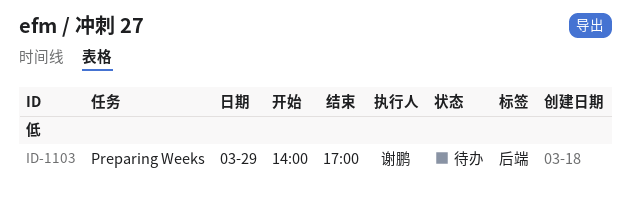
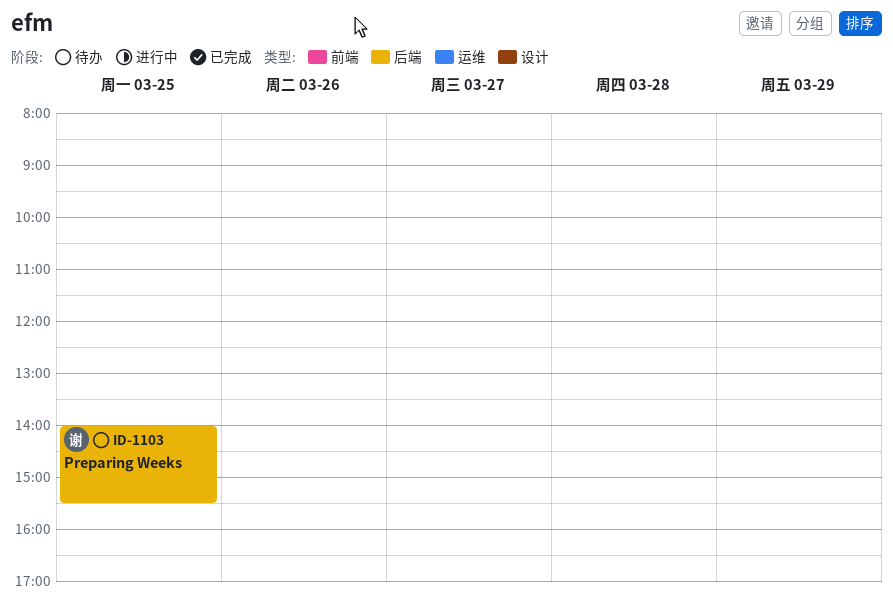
ID-1103, day: Mar 29 -> Mar 25
ID-1103, ends: 17:00 -> 15:30

